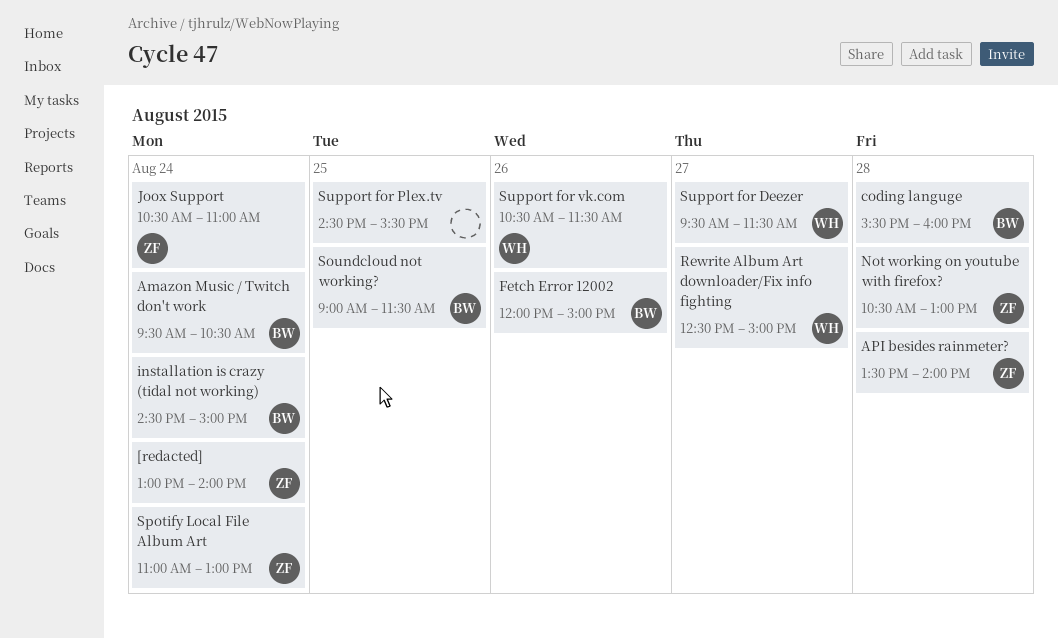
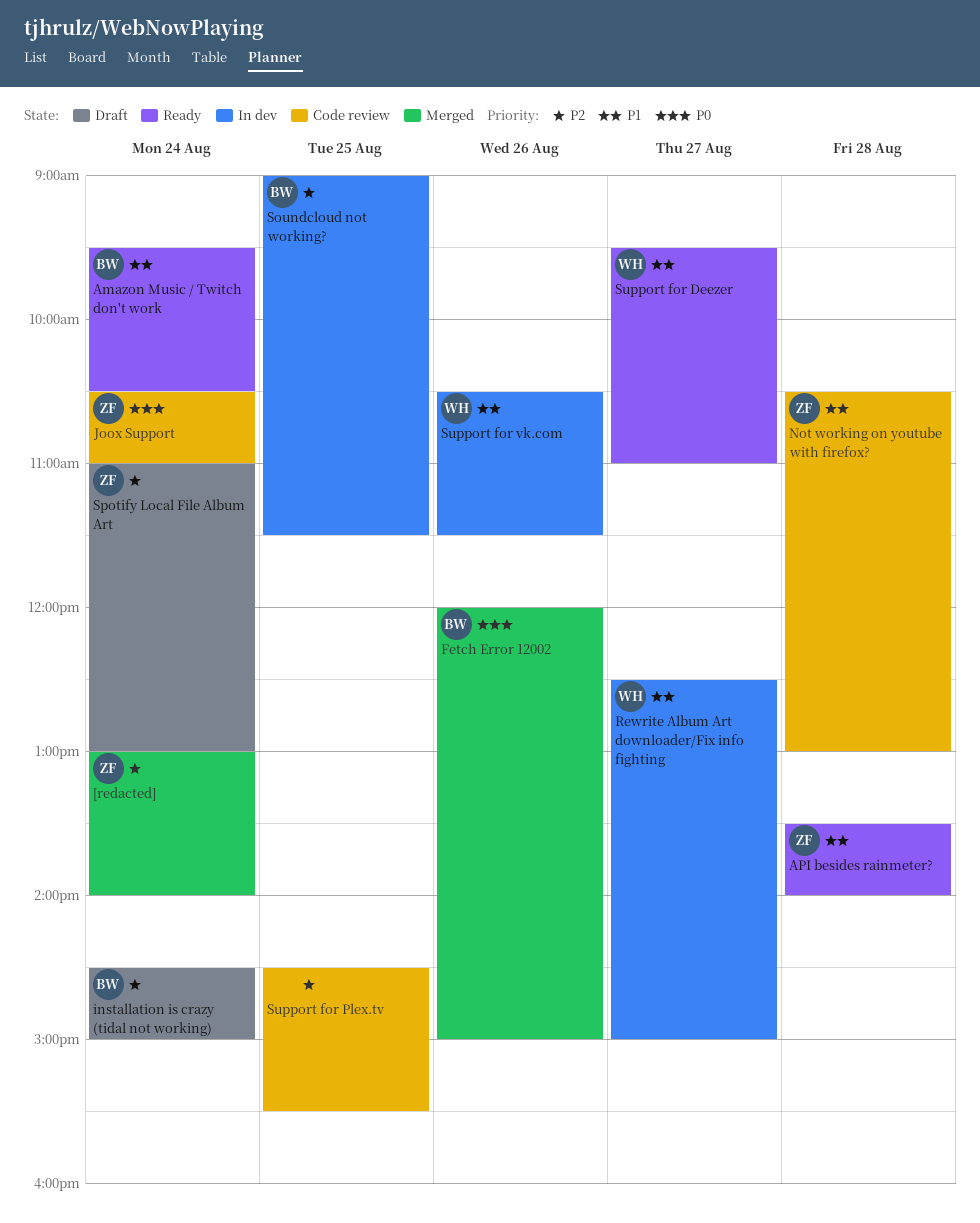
coding languge: present -> none
Support for Deezer, ends: 11:30 -> 11:00

